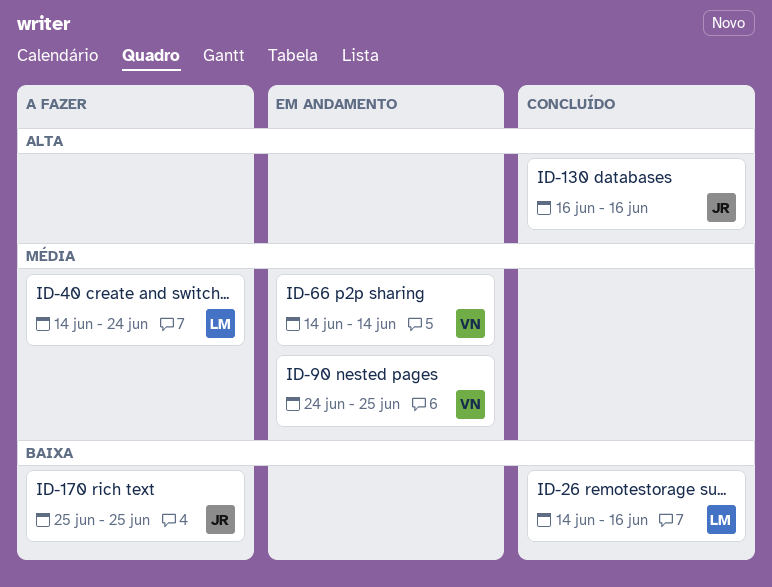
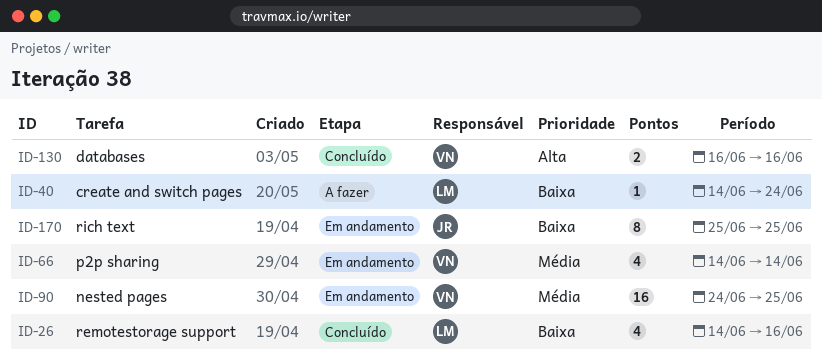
ID-40, priority: Média -> Baixa
ID-130, owner: JR -> VN
ID-170, status: A fazer -> Em andamento

